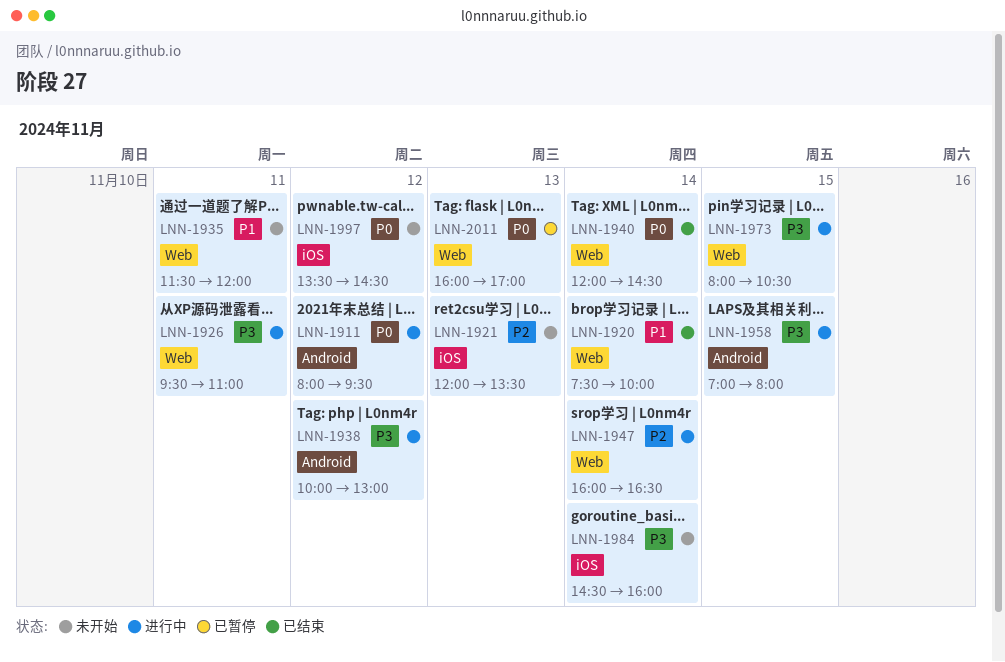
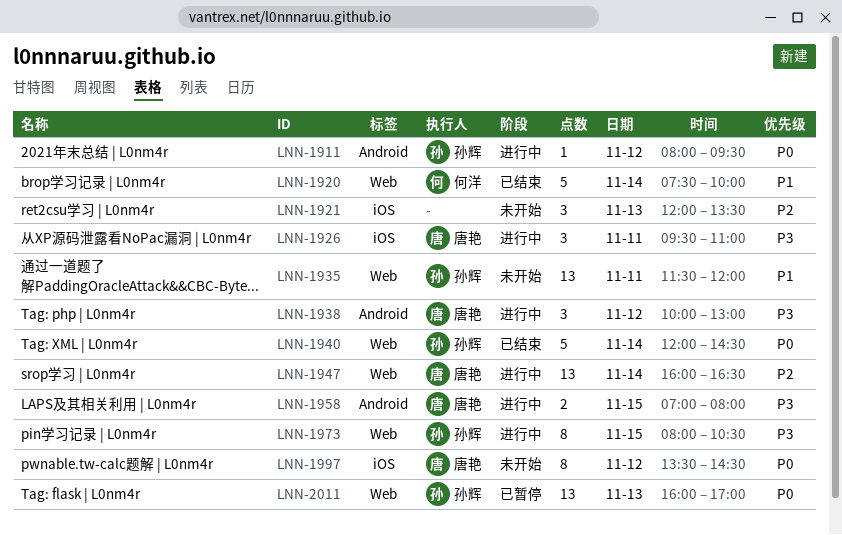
LNN-1926, label: Web -> iOS
LNN-1984: present -> none

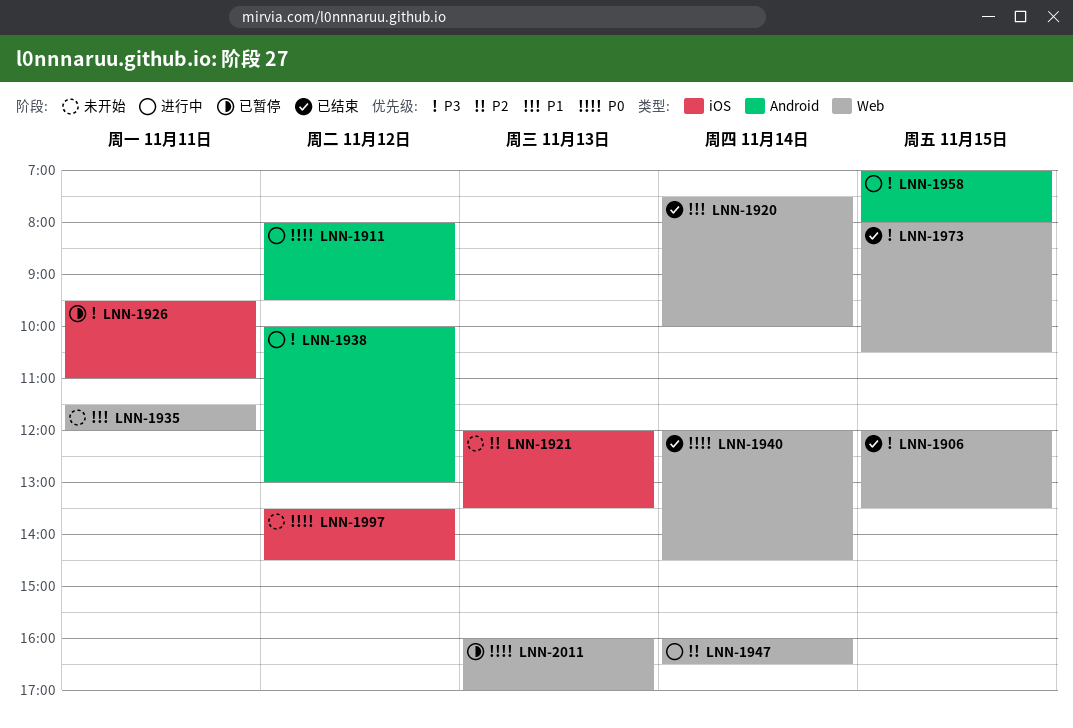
LNN-1906: none -> present
LNN-1926, status: 进行中 -> 已暂停
LNN-1973, status: 进行中 -> 已结束

